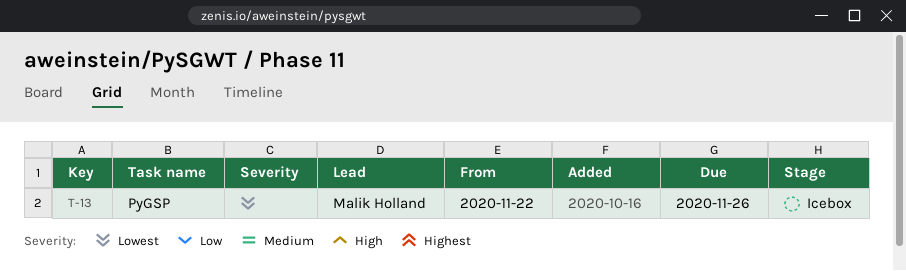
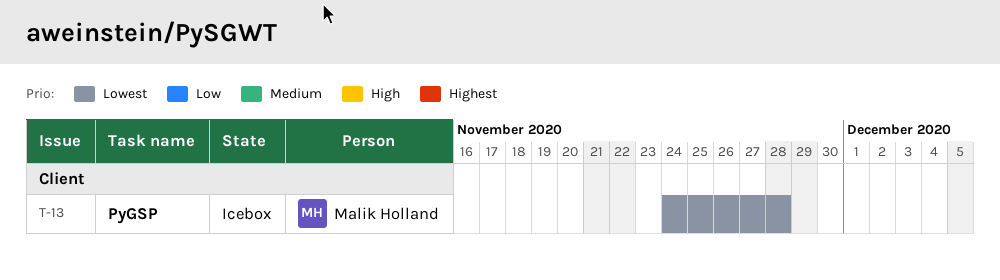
T-13, start: Nov 22 -> Nov 24
T-13, due: Nov 26 -> Nov 28

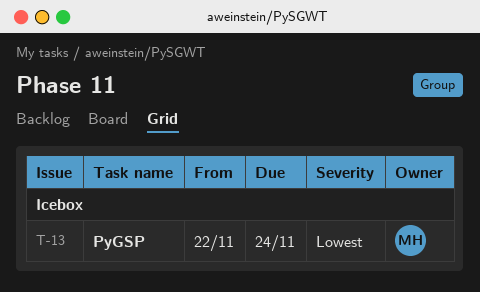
T-13, start: Nov 24 -> Nov 22
T-13, due: Nov 28 -> Nov 24

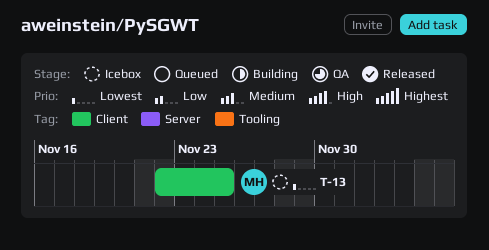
T-13, due: Nov 24 -> Nov 25

